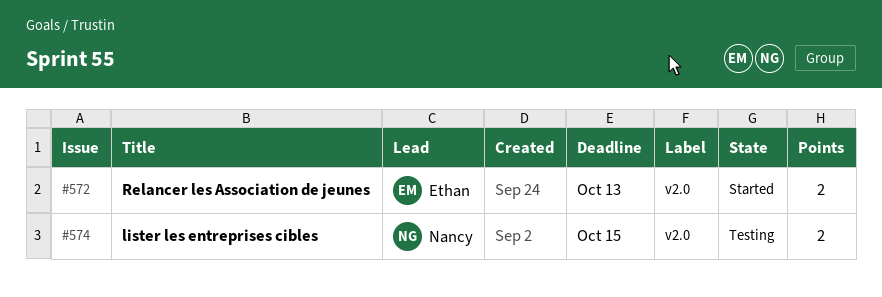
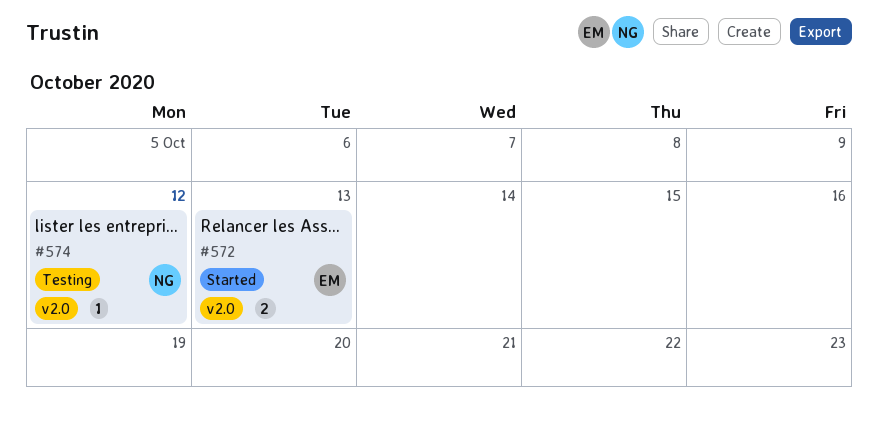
#574, estimate: 2 -> 1
#574, due: Oct 15 -> Oct 12

